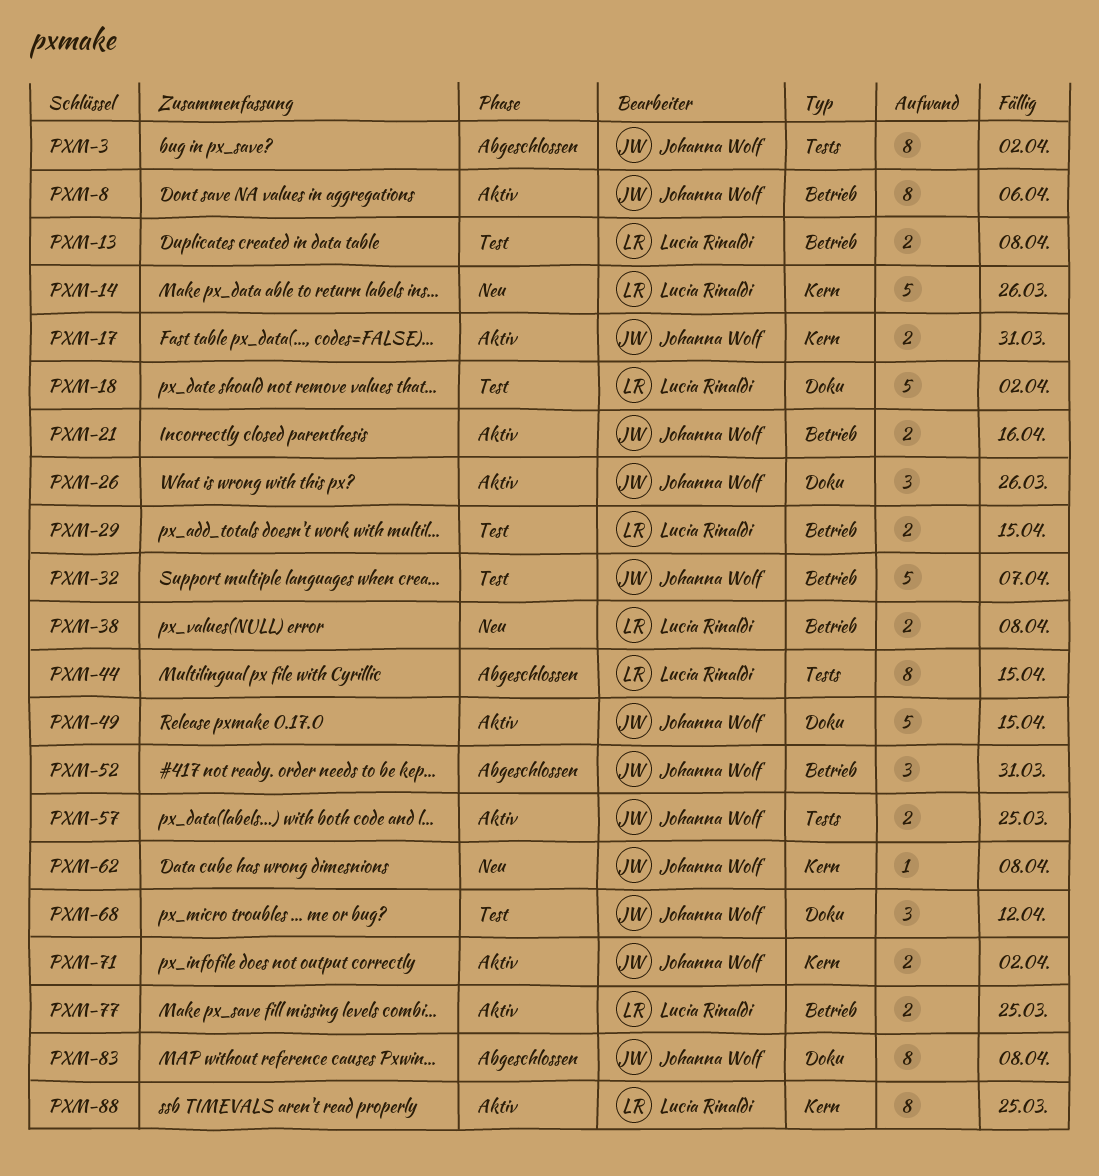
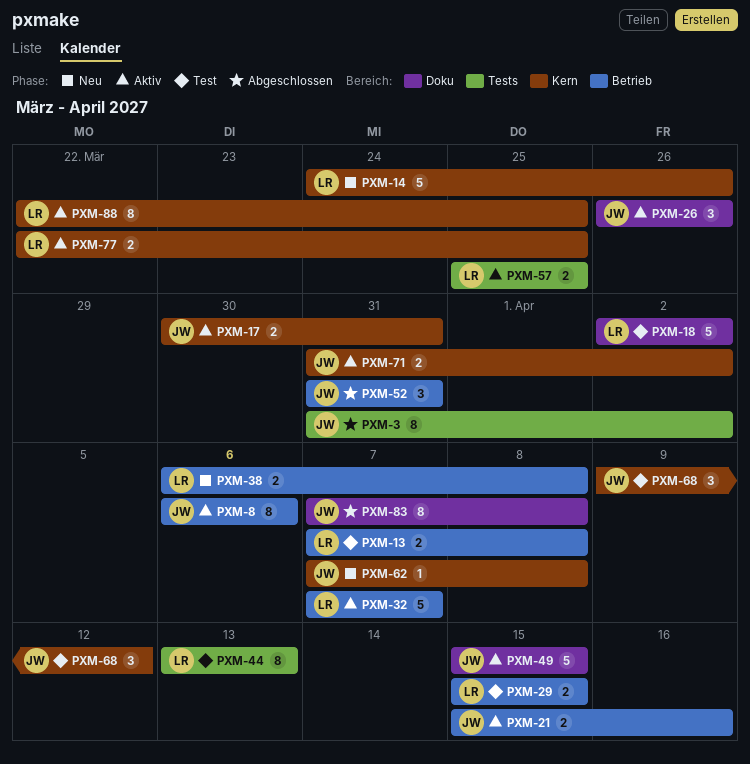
PXM-32, status: Test -> Aktiv
PXM-32, owner: Johanna Wolf -> Lucia Rinaldi
PXM-44, status: Abgeschlossen -> Test
PXM-44, due: Apr 15 -> Apr 13
PXM-57, owner: Johanna Wolf -> Lucia Rinaldi
PXM-68, label: Doku -> Kern
PXM-77, label: Betrieb -> Kern

